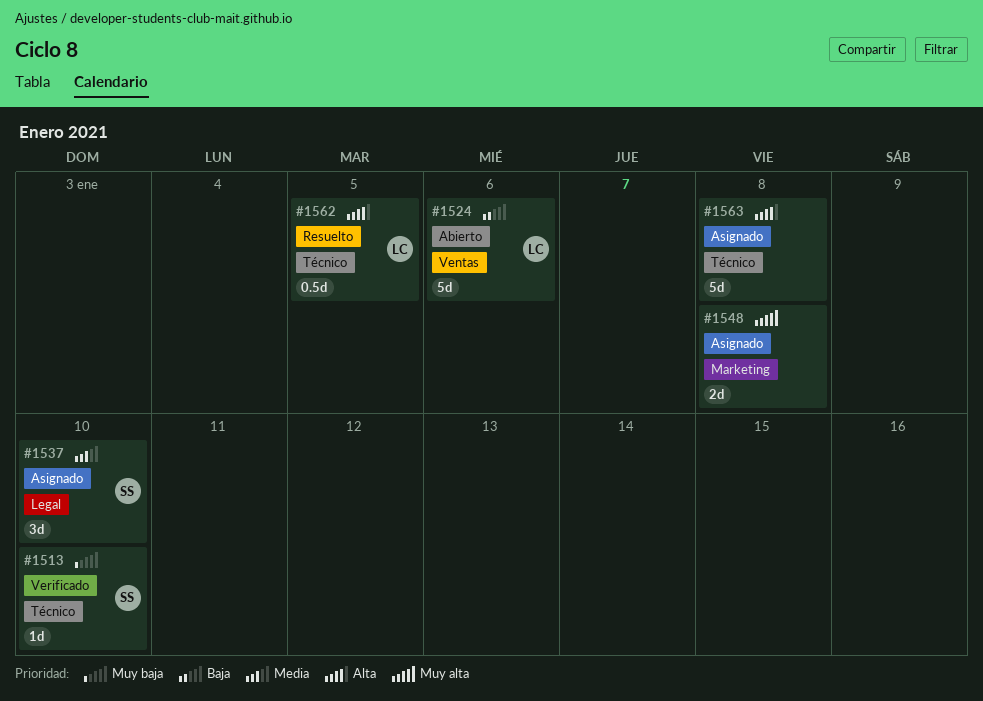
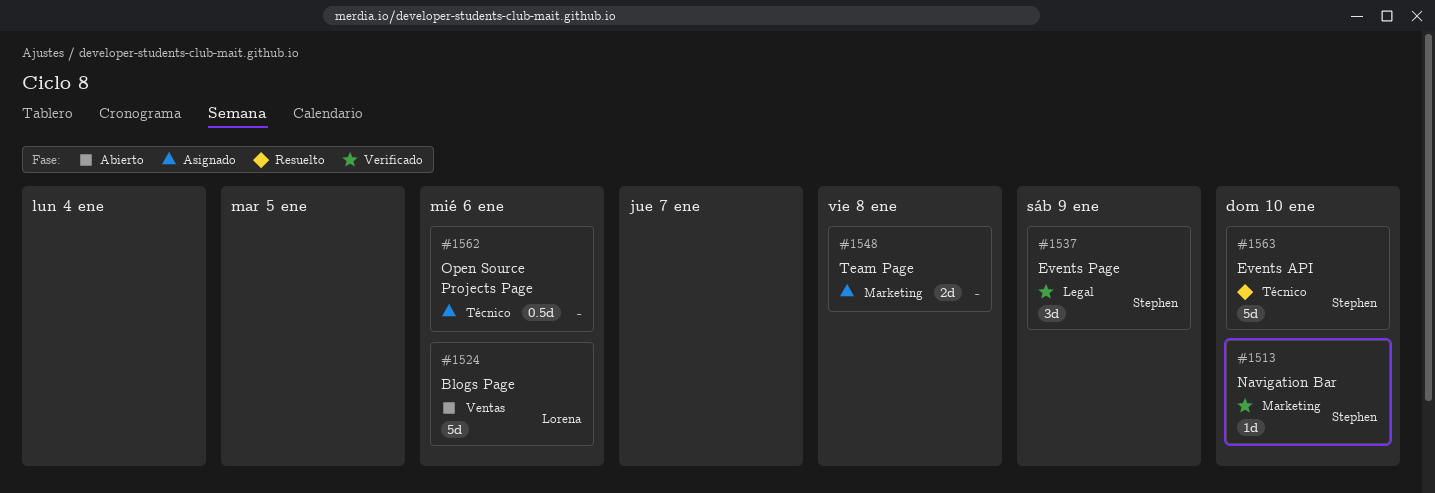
#1513, label: Técnico -> Marketing
#1537, status: Asignado -> Verificado
#1537, due: Jan 10 -> Jan 9
#1562, status: Resuelto -> Asignado
#1562, owner: Lorena -> none
#1562, due: Jan 5 -> Jan 6
#1563, status: Asignado -> Resuelto
#1563, owner: none -> Stephen
#1563, due: Jan 8 -> Jan 10

